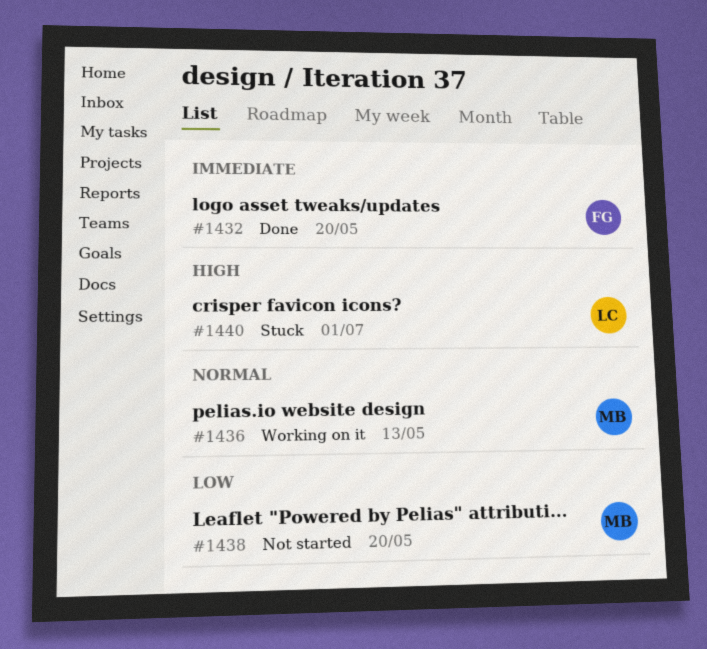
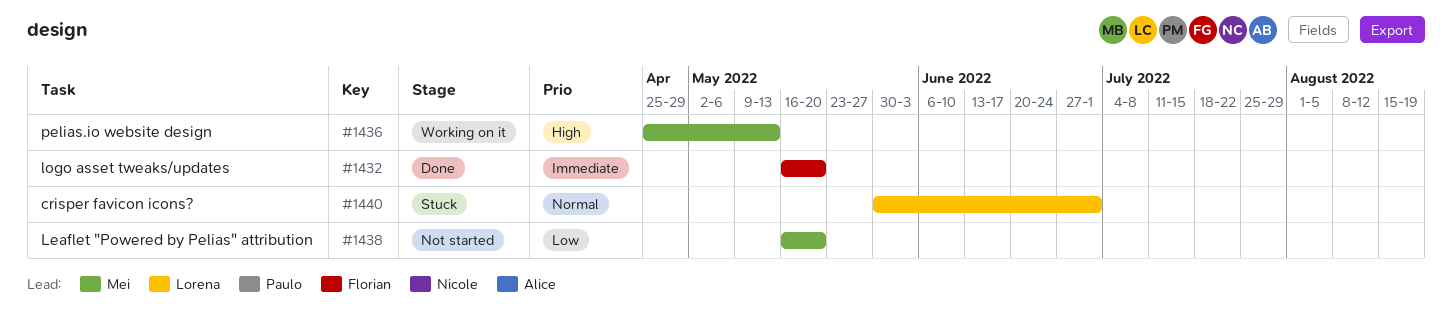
#1436, priority: Normal -> High
#1440, priority: High -> Normal

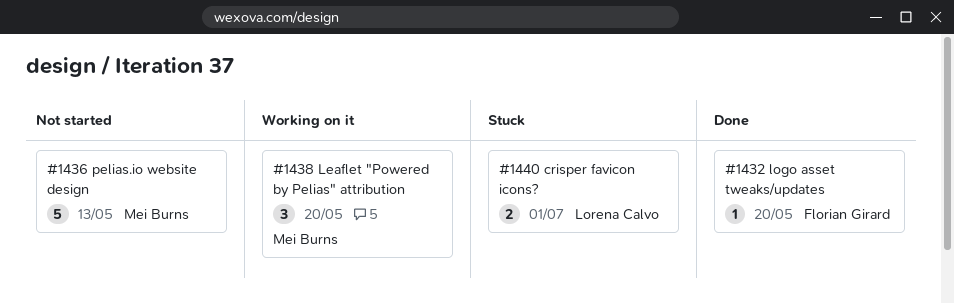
#1436, status: Working on it -> Not started
#1438, status: Not started -> Working on it

